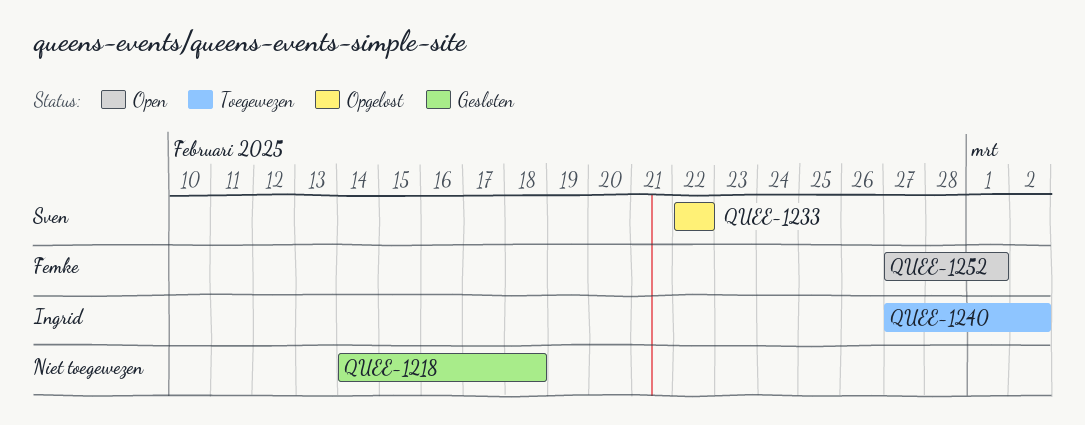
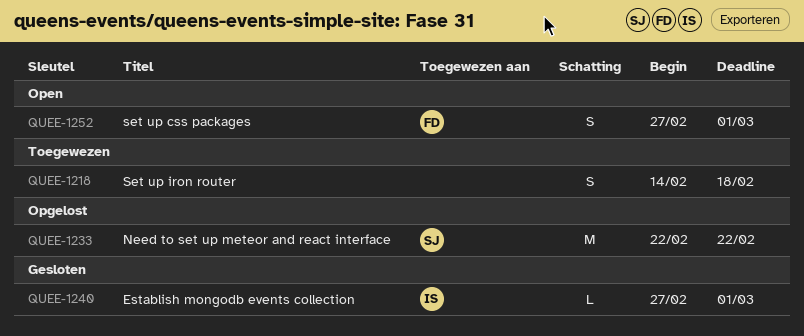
QUEE-1218, status: Gesloten -> Toegewezen
QUEE-1240, status: Toegewezen -> Gesloten
QUEE-1240, due: Mar 2 -> Mar 1

